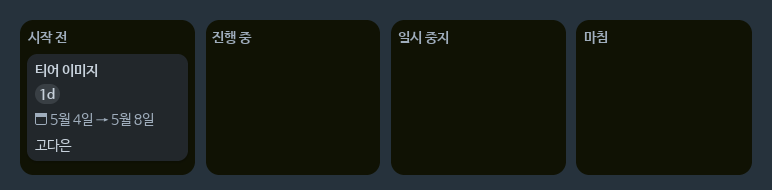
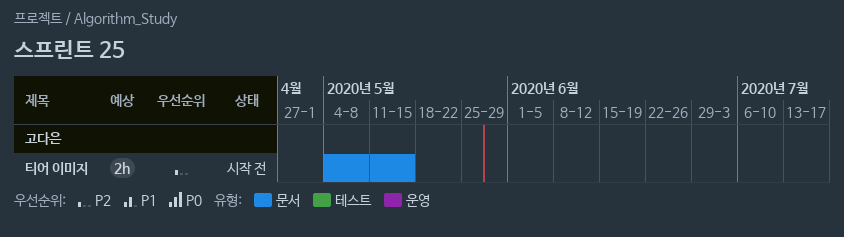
티어 이미지, estimate: 1d -> 2h
티어 이미지, due: May 8 -> May 15

